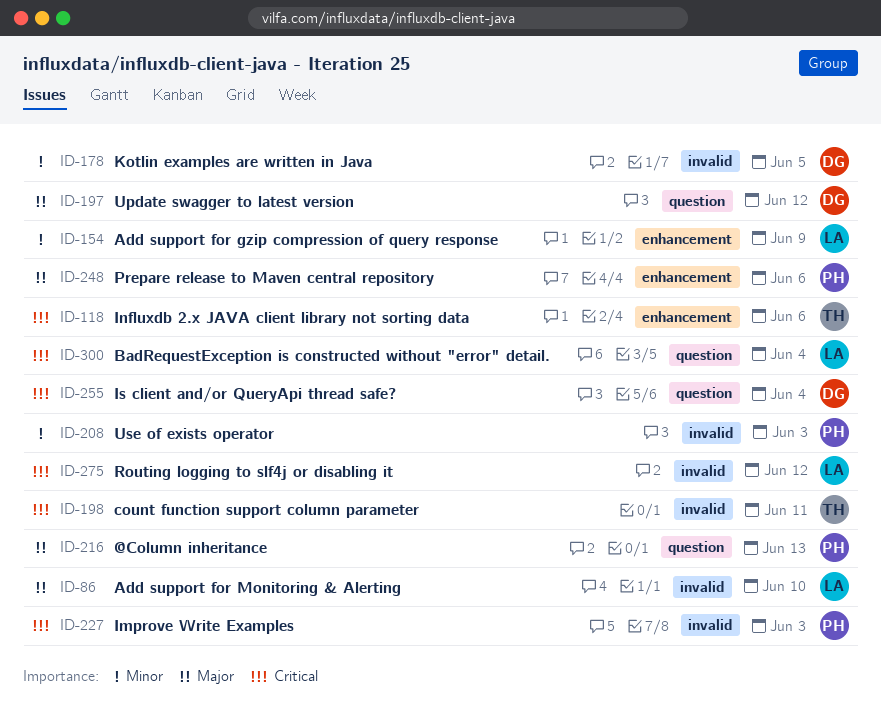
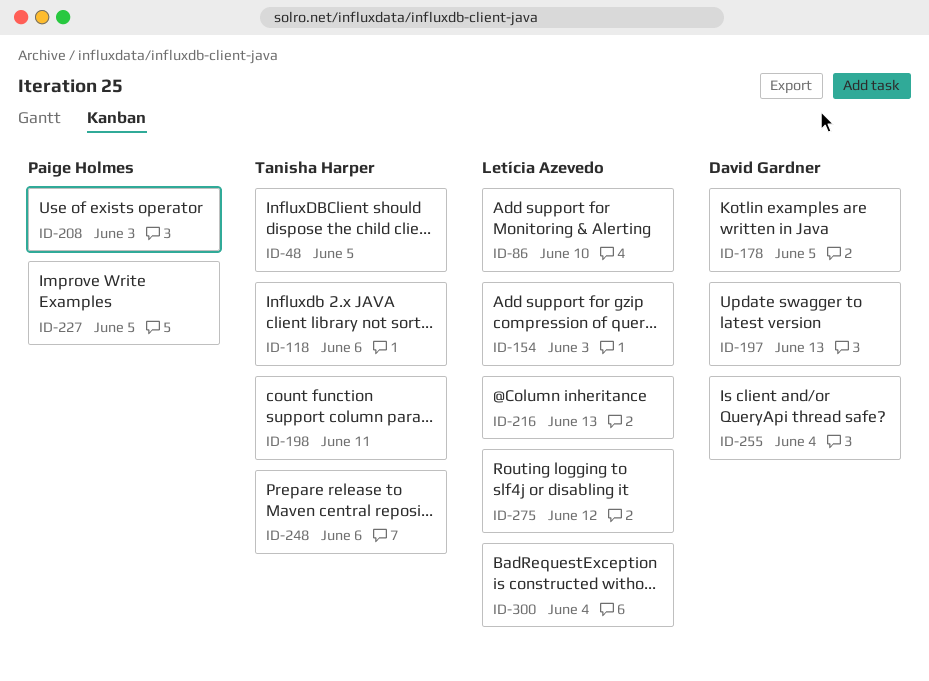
ID-48: none -> present
ID-154, due: Jun 9 -> Jun 3
ID-197, due: Jun 12 -> Jun 13
ID-216, owner: Paige Holmes -> Letícia Azevedo
ID-227, due: Jun 3 -> Jun 5
ID-248, owner: Paige Holmes -> Tanisha Harper

